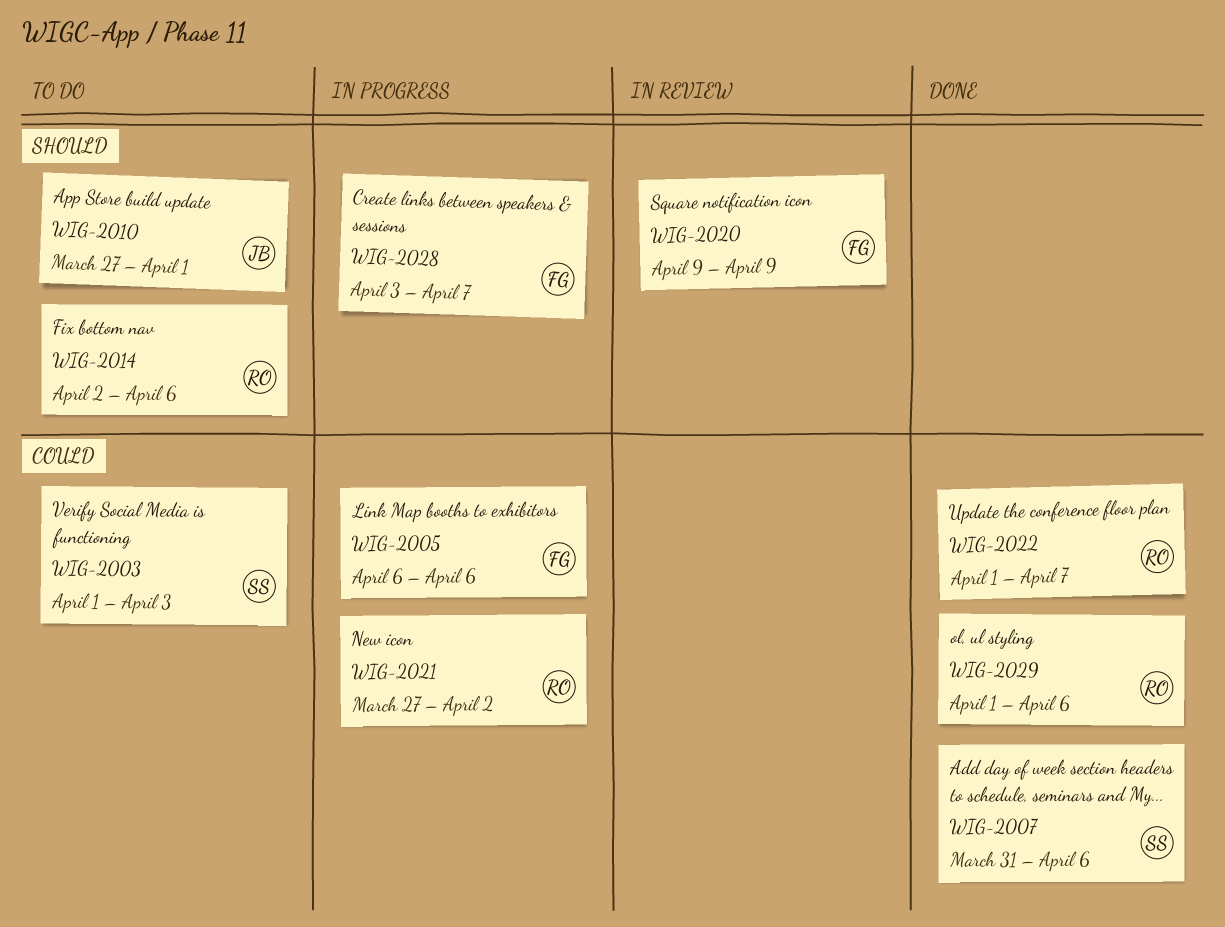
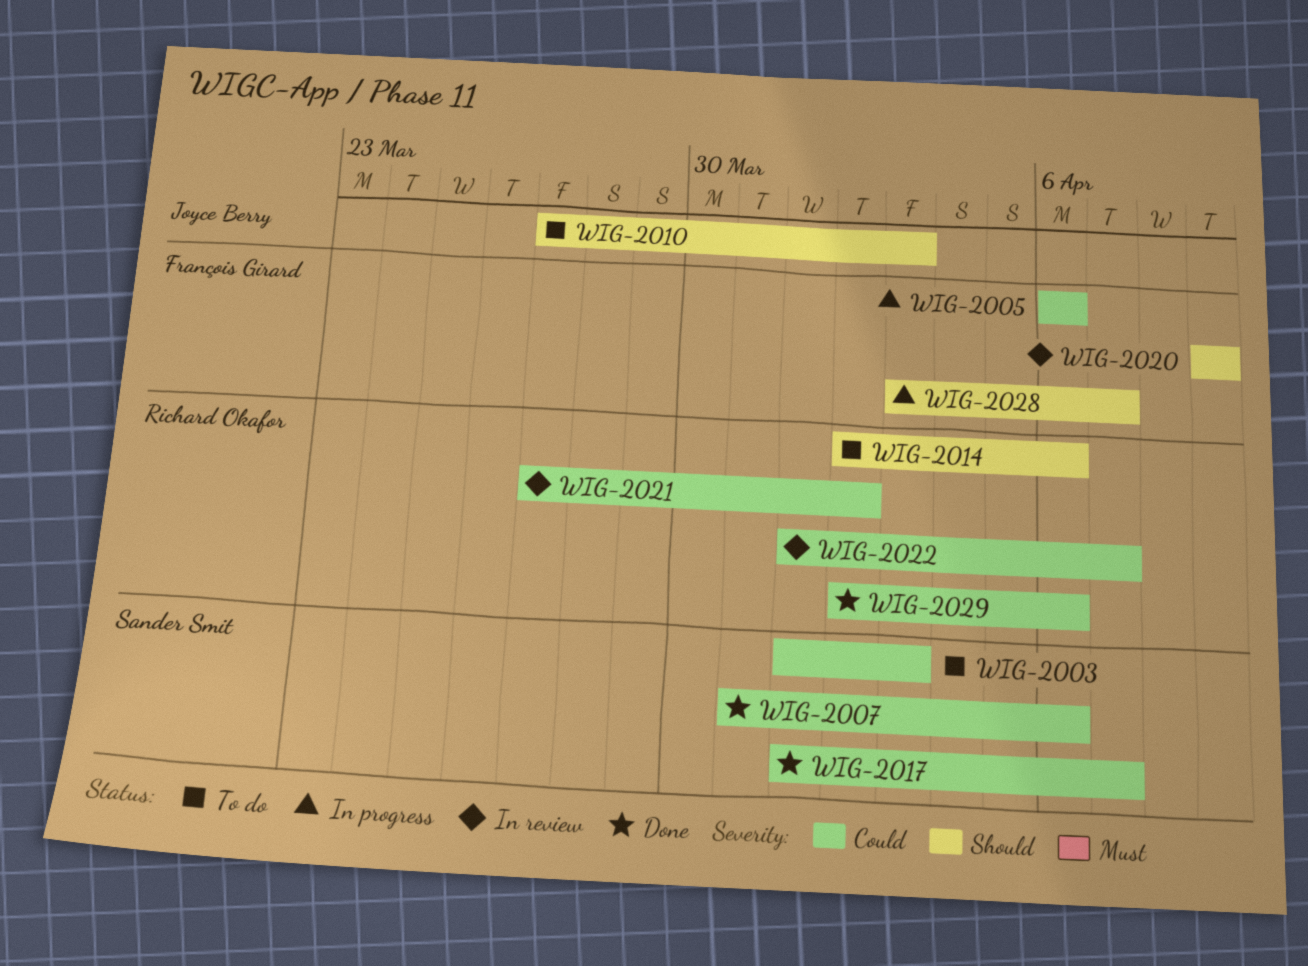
WIG-2010, due: Apr 1 -> Apr 3
WIG-2017: none -> present
WIG-2021, status: In progress -> In review
WIG-2022, status: Done -> In review
WIG-2029, start: Apr 1 -> Apr 2

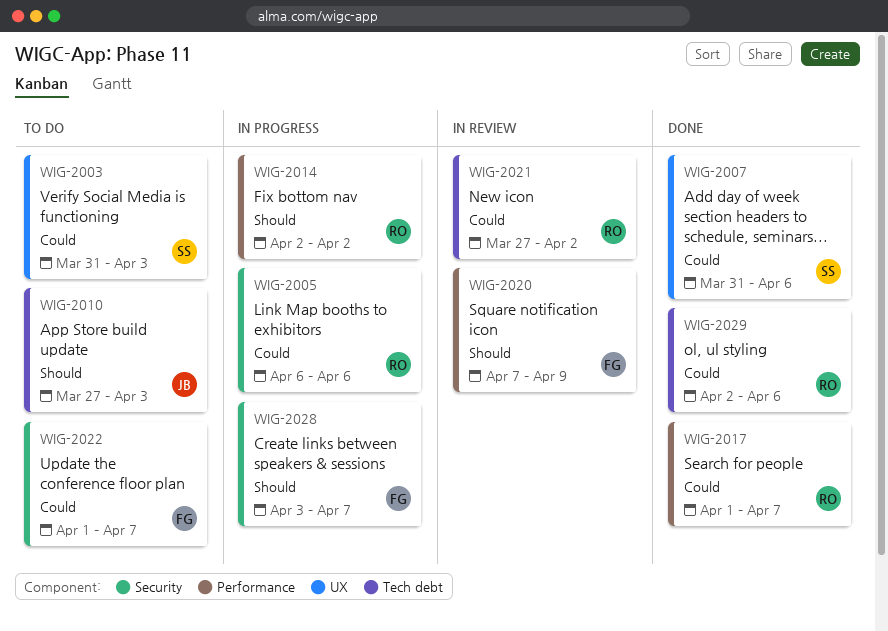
WIG-2003, start: Apr 1 -> Mar 31
WIG-2005, owner: François Girard -> Richard Okafor
WIG-2014, status: To do -> In progress
WIG-2014, due: Apr 6 -> Apr 2
WIG-2017, owner: Sander Smit -> Richard Okafor
WIG-2020, start: Apr 9 -> Apr 7
WIG-2022, status: In review -> To do
WIG-2022, owner: Richard Okafor -> François Girard

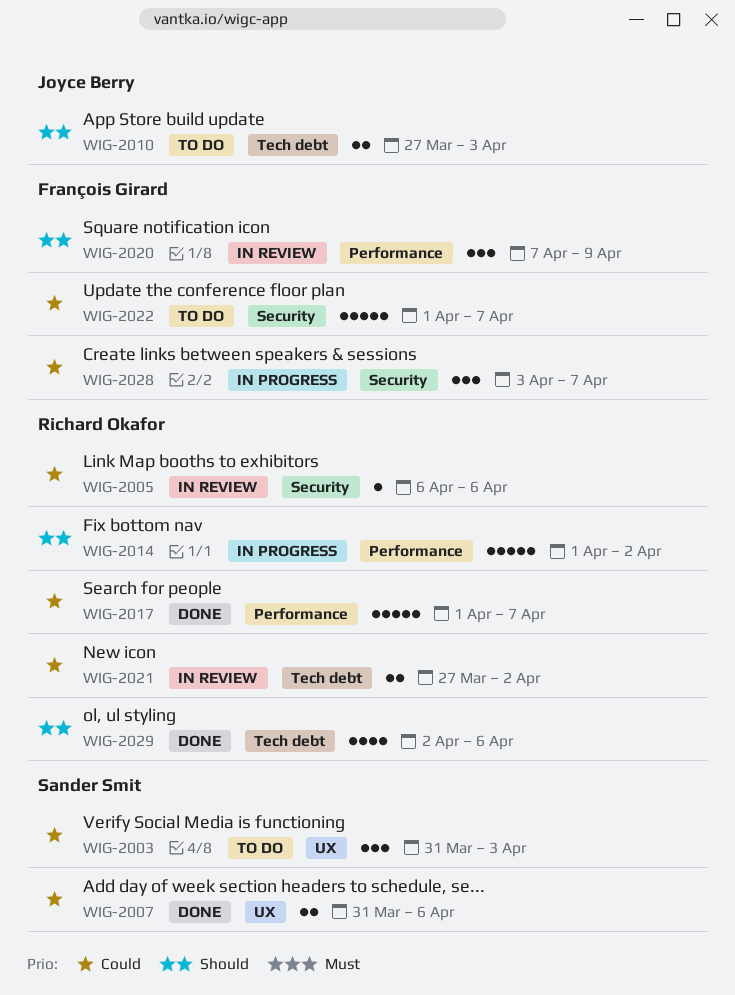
WIG-2005, status: In progress -> In review
WIG-2014, start: Apr 2 -> Apr 1
WIG-2028, priority: Should -> Could
WIG-2029, priority: Could -> Should

